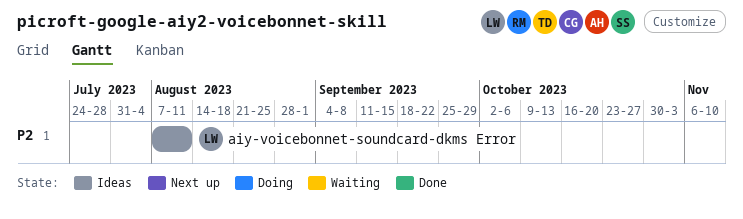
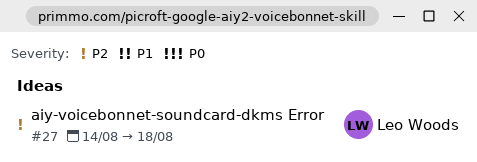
aiy-voicebonnet-soundcard-dkms Error, start: Aug 7 -> Aug 14
aiy-voicebonnet-soundcard-dkms Error, due: Aug 11 -> Aug 18

